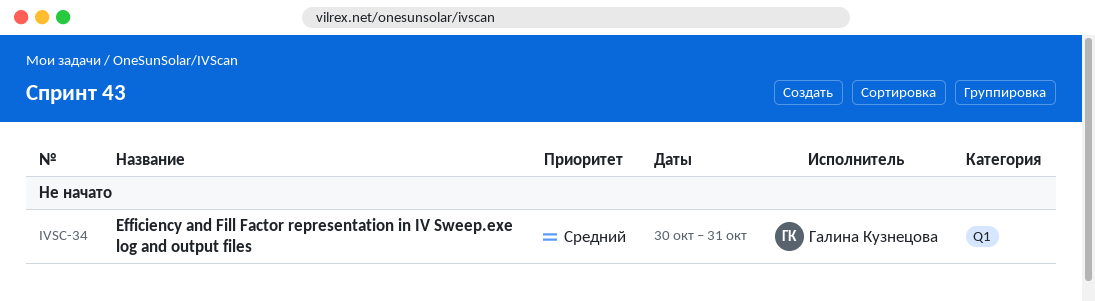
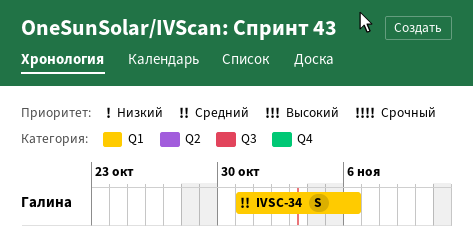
IVSC-34, start: Oct 30 -> Oct 31
IVSC-34, due: Oct 31 -> Nov 6

